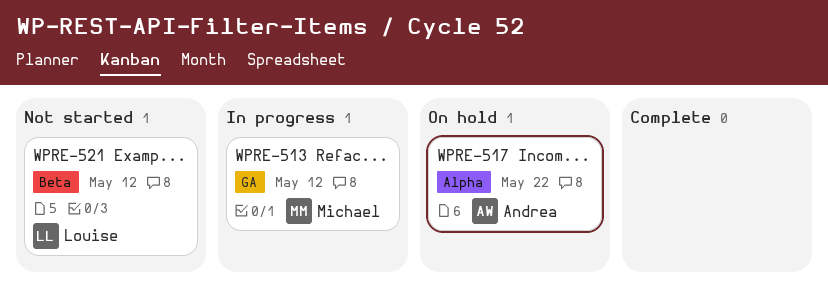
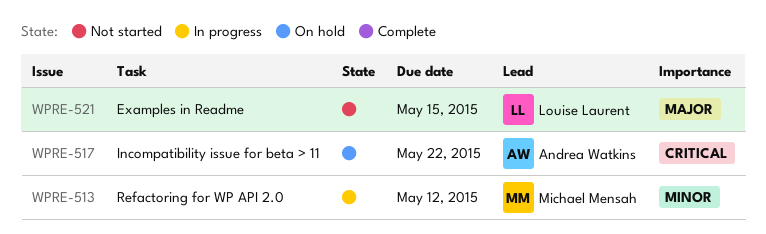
WPRE-521, due: May 12 -> May 15

